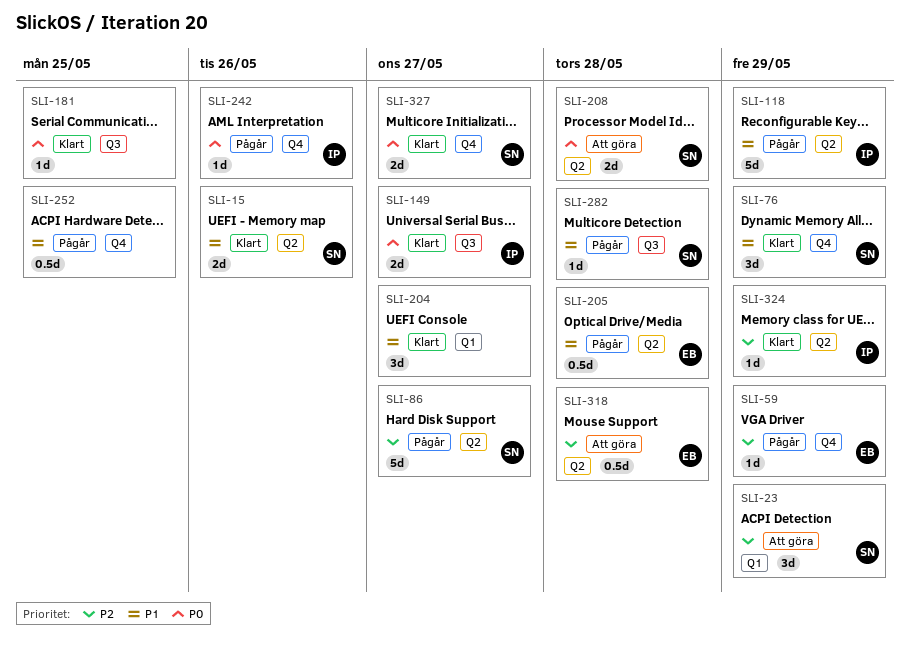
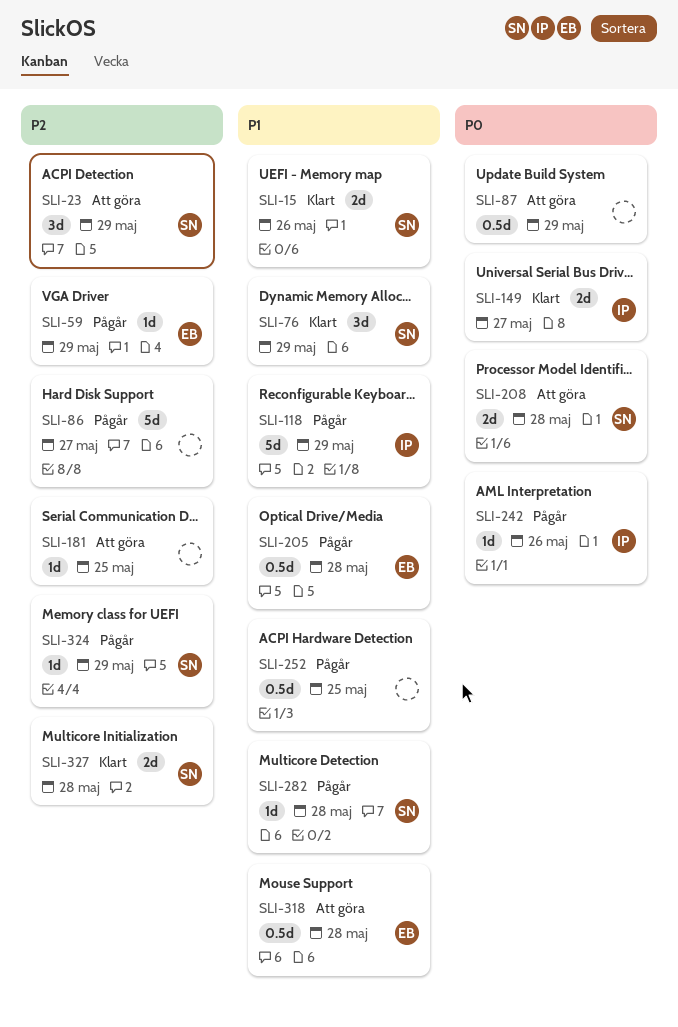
SLI-86, owner: SN -> none
SLI-87: none -> present
SLI-181, status: Klart -> Att göra
SLI-181, priority: P0 -> P2
SLI-204: present -> none
SLI-318, priority: P2 -> P1
SLI-324, status: Klart -> Pågår
SLI-324, owner: IP -> SN
SLI-327, priority: P0 -> P2
SLI-327, due: May 27 -> May 28

